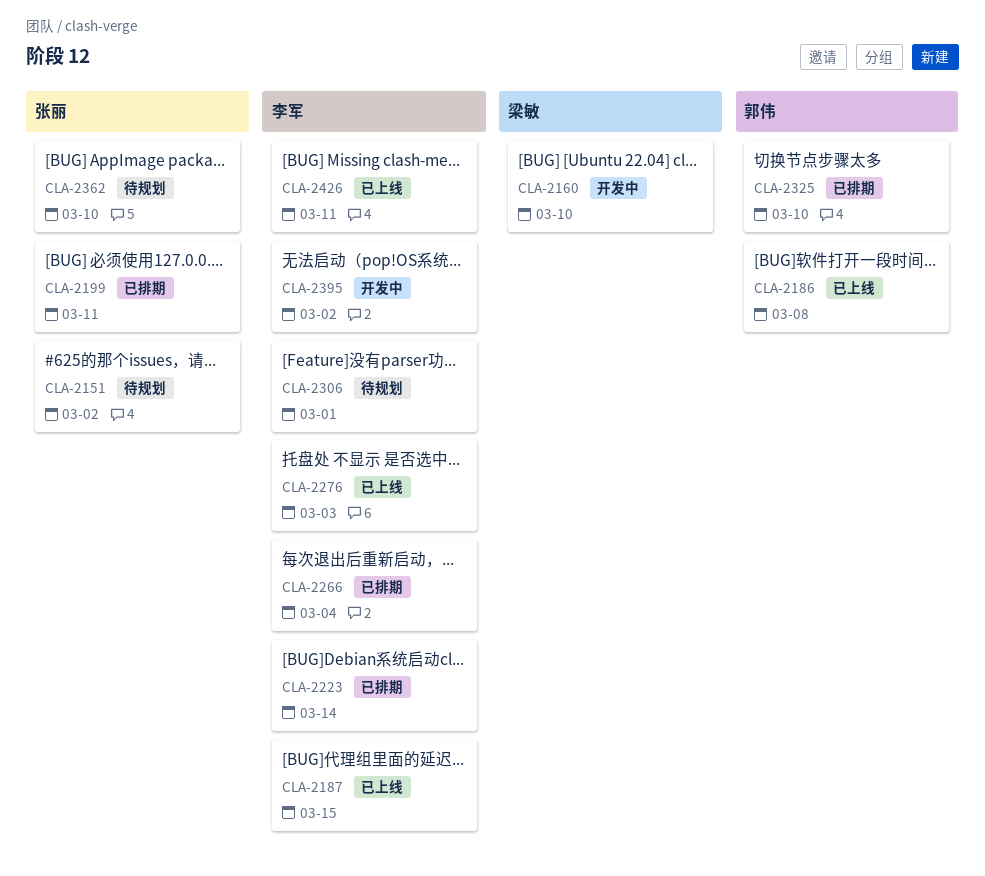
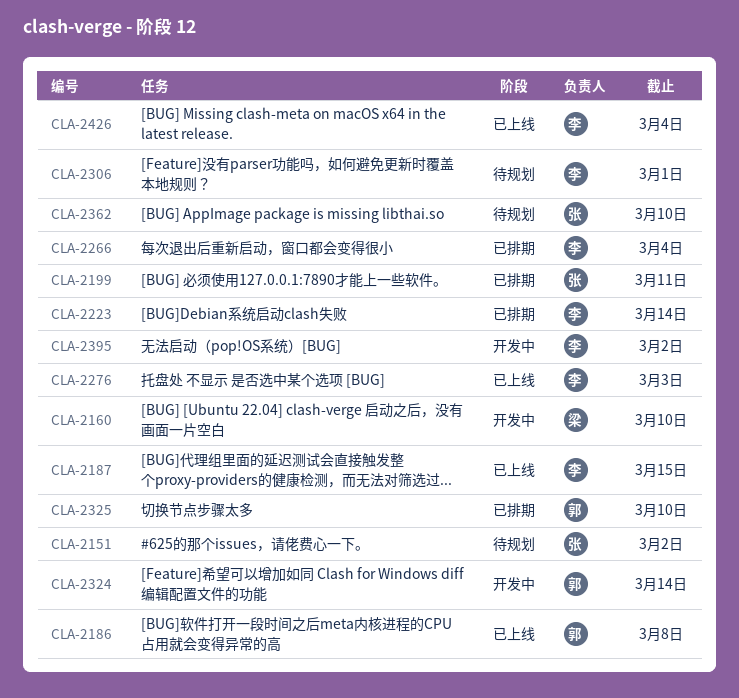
CLA-2324: none -> present
CLA-2426, due: Mar 11 -> Mar 4

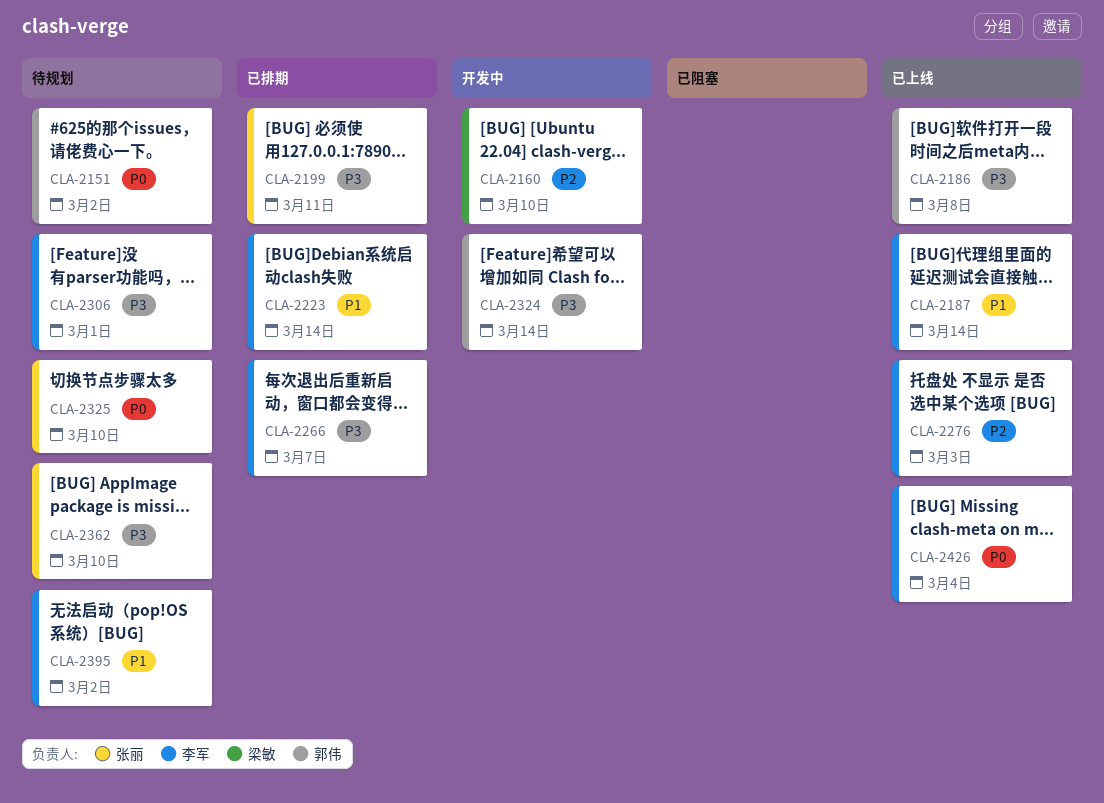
CLA-2151, owner: 张丽 -> 郭伟
CLA-2187, due: Mar 15 -> Mar 14
CLA-2266, due: Mar 4 -> Mar 7
CLA-2325, status: 已排期 -> 待规划
CLA-2325, owner: 郭伟 -> 张丽
CLA-2395, status: 开发中 -> 待规划

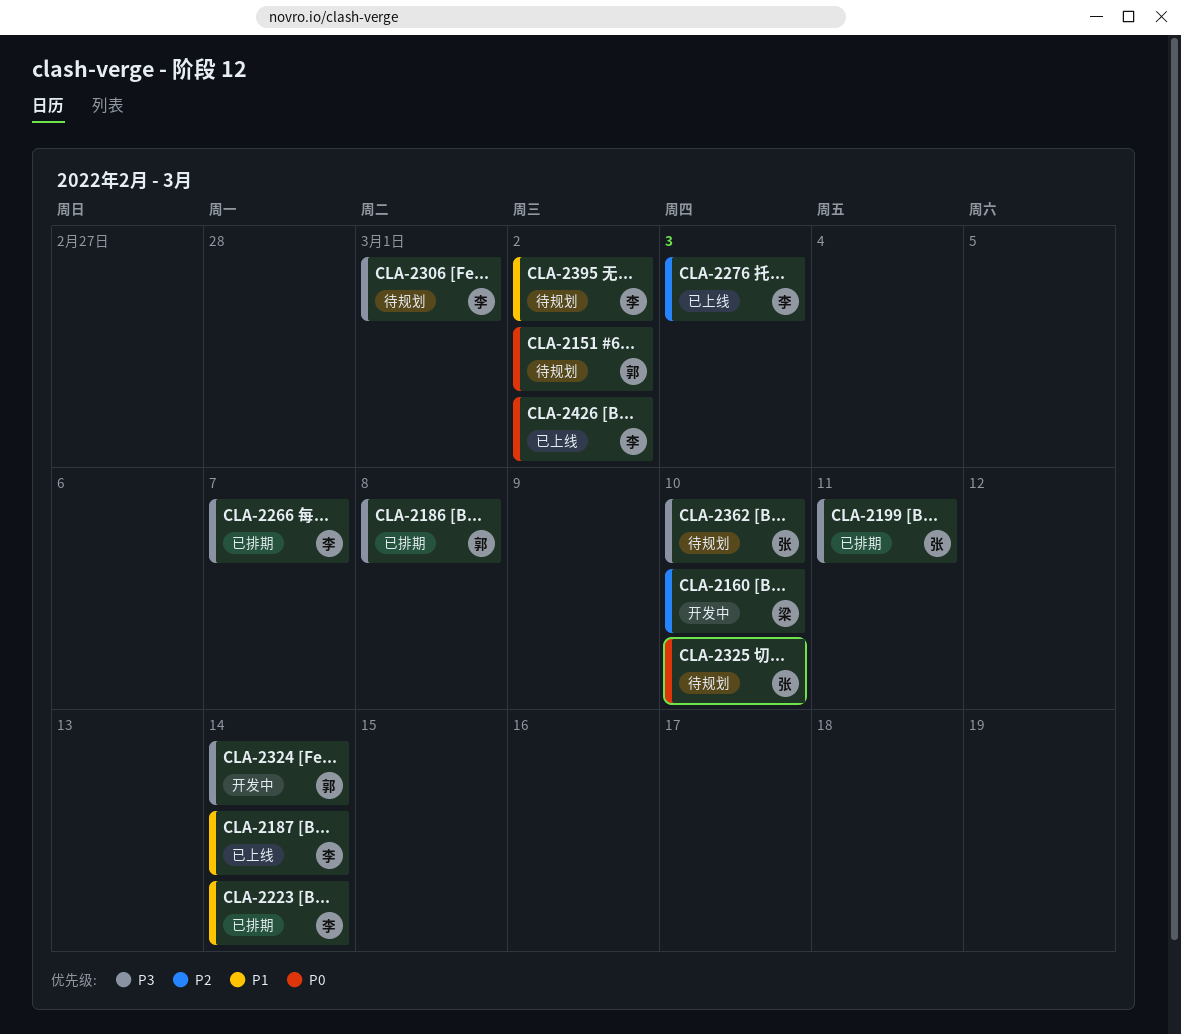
CLA-2186, status: 已上线 -> 已排期
CLA-2426, due: Mar 4 -> Mar 2

